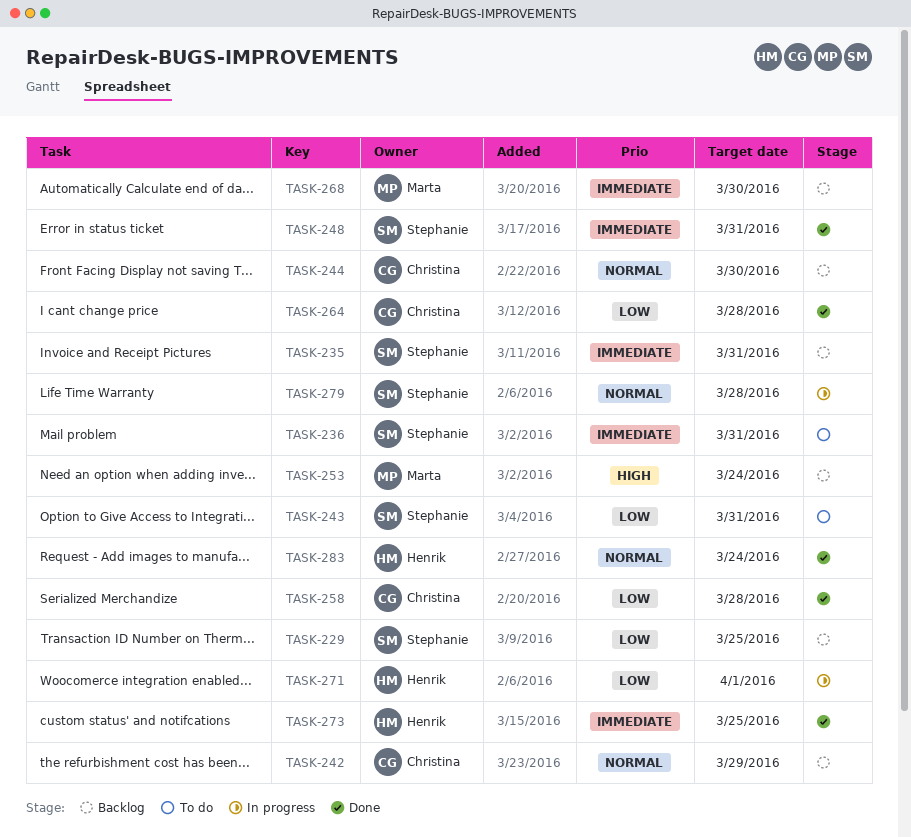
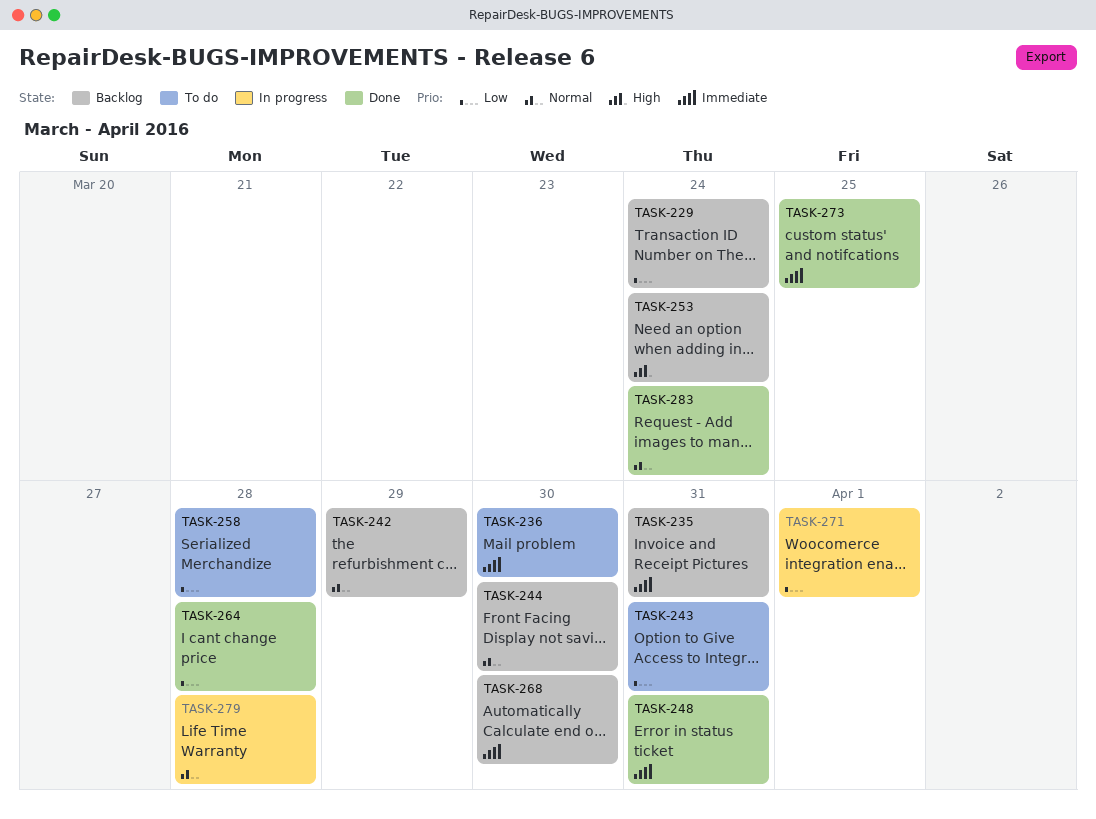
TASK-229, due: Mar 25 -> Mar 24
TASK-236, due: Mar 31 -> Mar 30
TASK-258, status: Done -> To do

